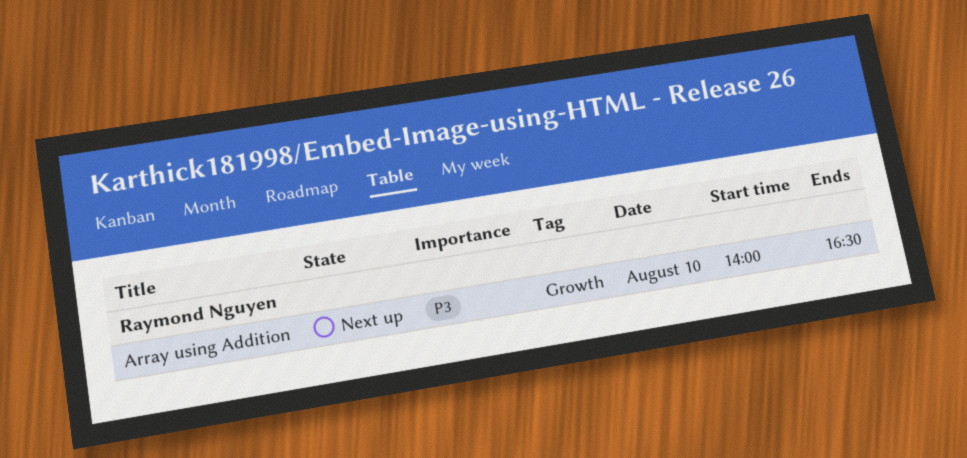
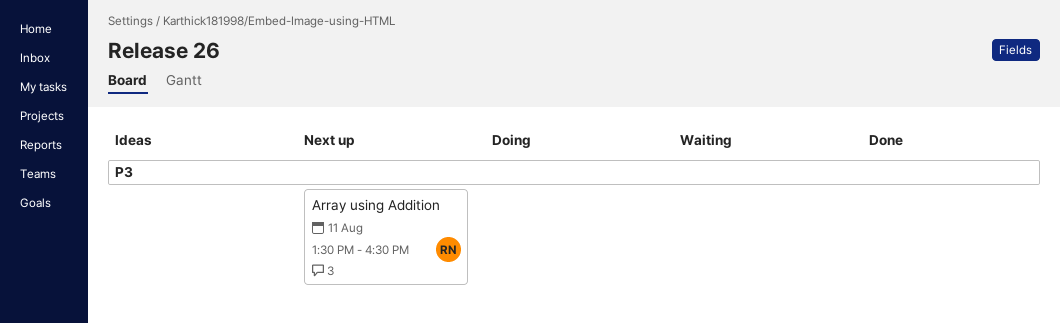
Array using Addition, day: Aug 10 -> Aug 11
Array using Addition, begins: 14:00 -> 13:30

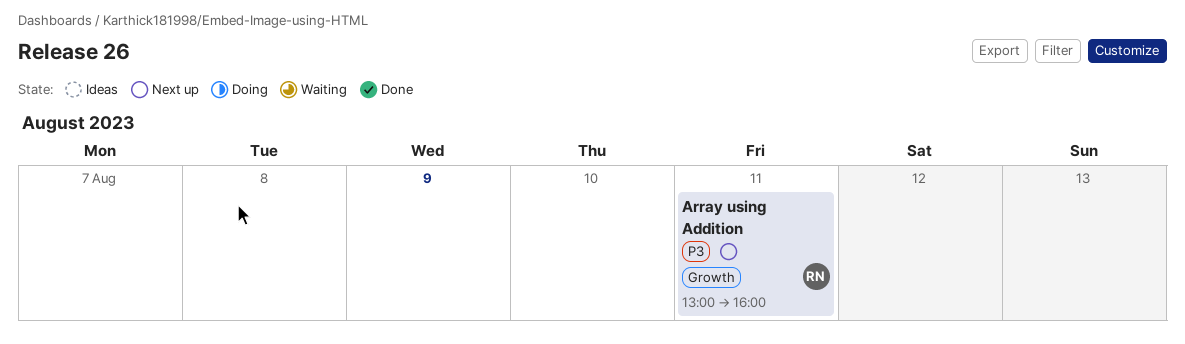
Array using Addition, begins: 13:30 -> 13:00
Array using Addition, ends: 16:30 -> 16:00

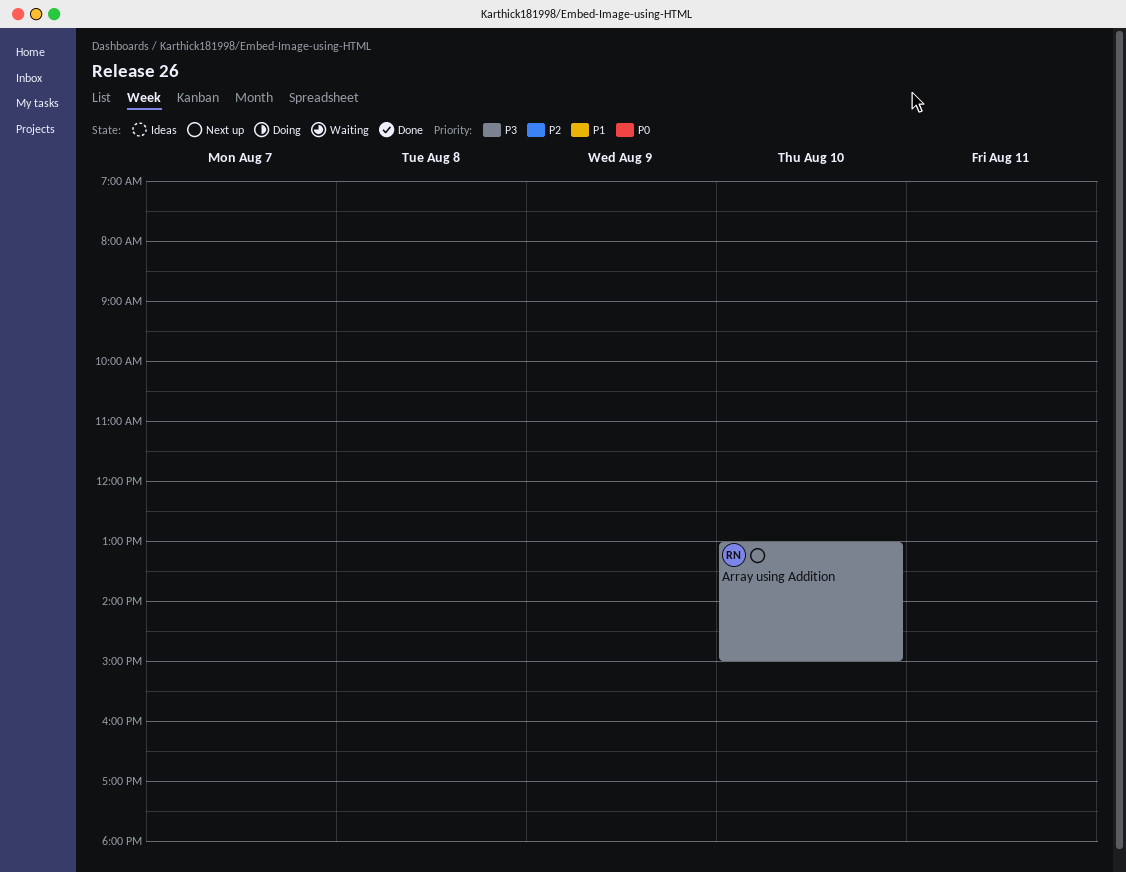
Array using Addition, day: Aug 11 -> Aug 10
Array using Addition, ends: 16:00 -> 15:00

